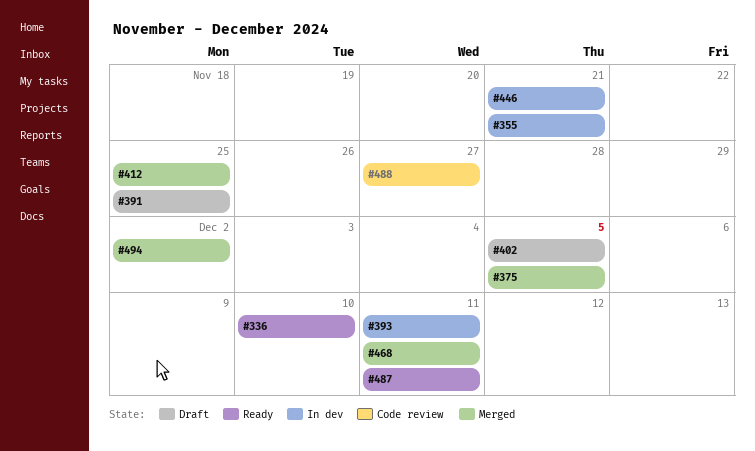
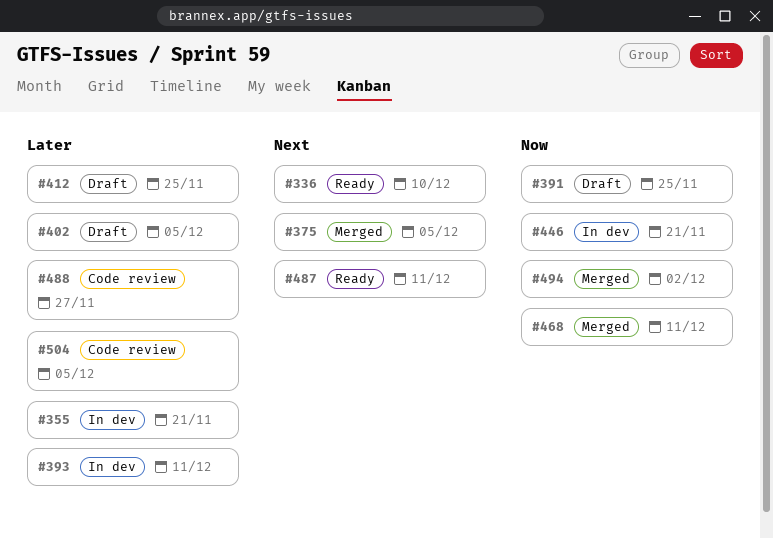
#412, status: Merged -> Draft
#504: none -> present

